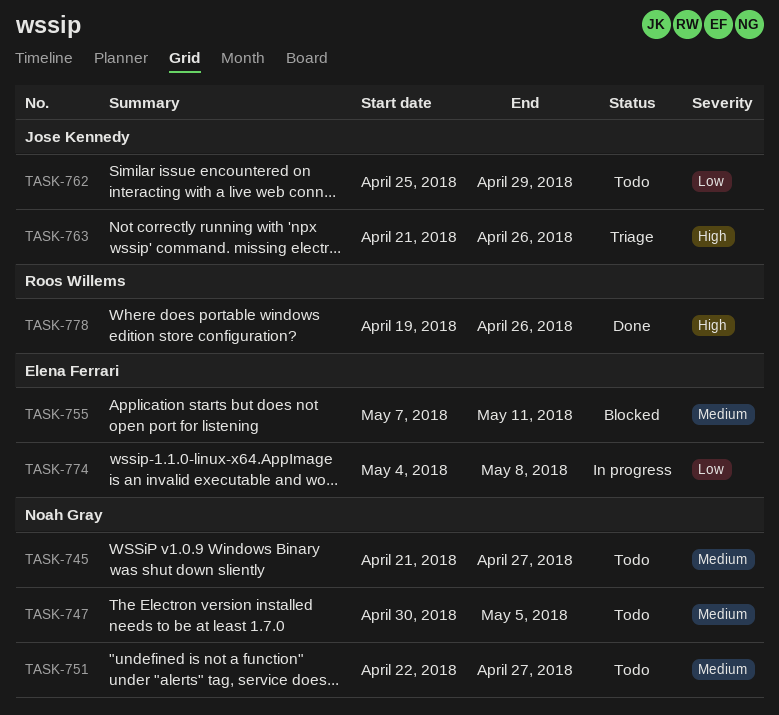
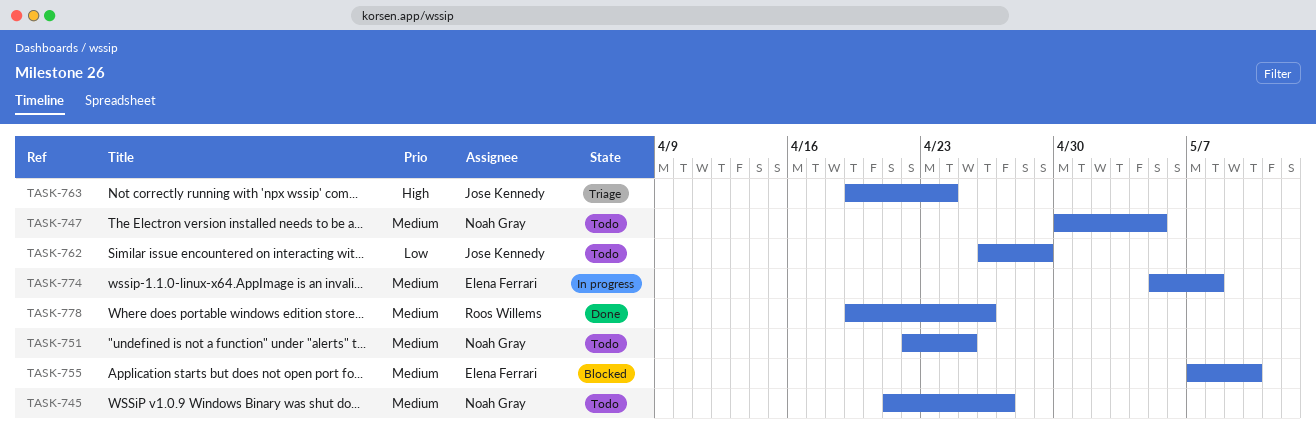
TASK-751, due: Apr 27 -> Apr 25
TASK-755, due: May 11 -> May 10
TASK-762, start: Apr 25 -> Apr 26
TASK-763, start: Apr 21 -> Apr 19
TASK-763, due: Apr 26 -> Apr 24
TASK-774, priority: Low -> Medium
TASK-774, start: May 4 -> May 5
TASK-778, priority: High -> Medium

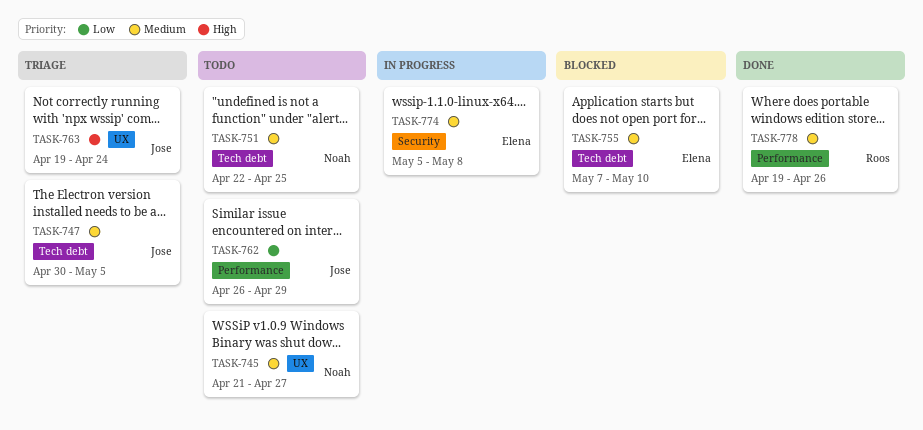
TASK-747, status: Todo -> Triage
TASK-747, owner: Noah Gray -> Jose Kennedy

